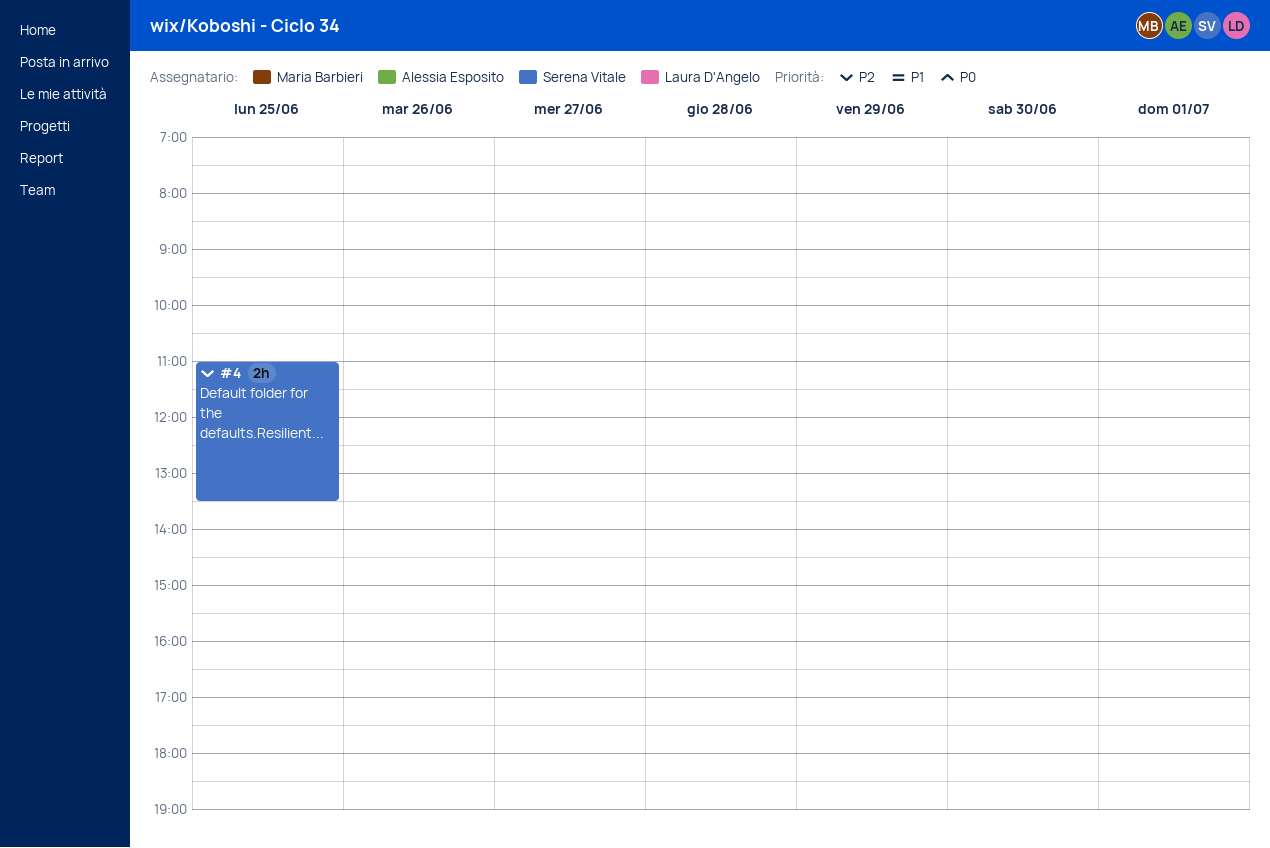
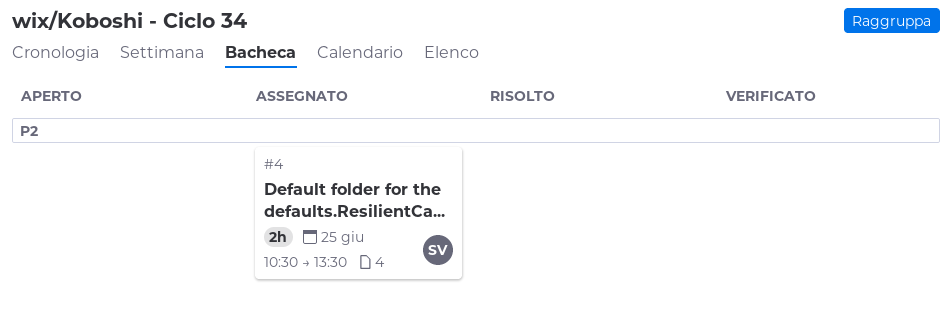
#4, begins: 11:00 -> 10:30

